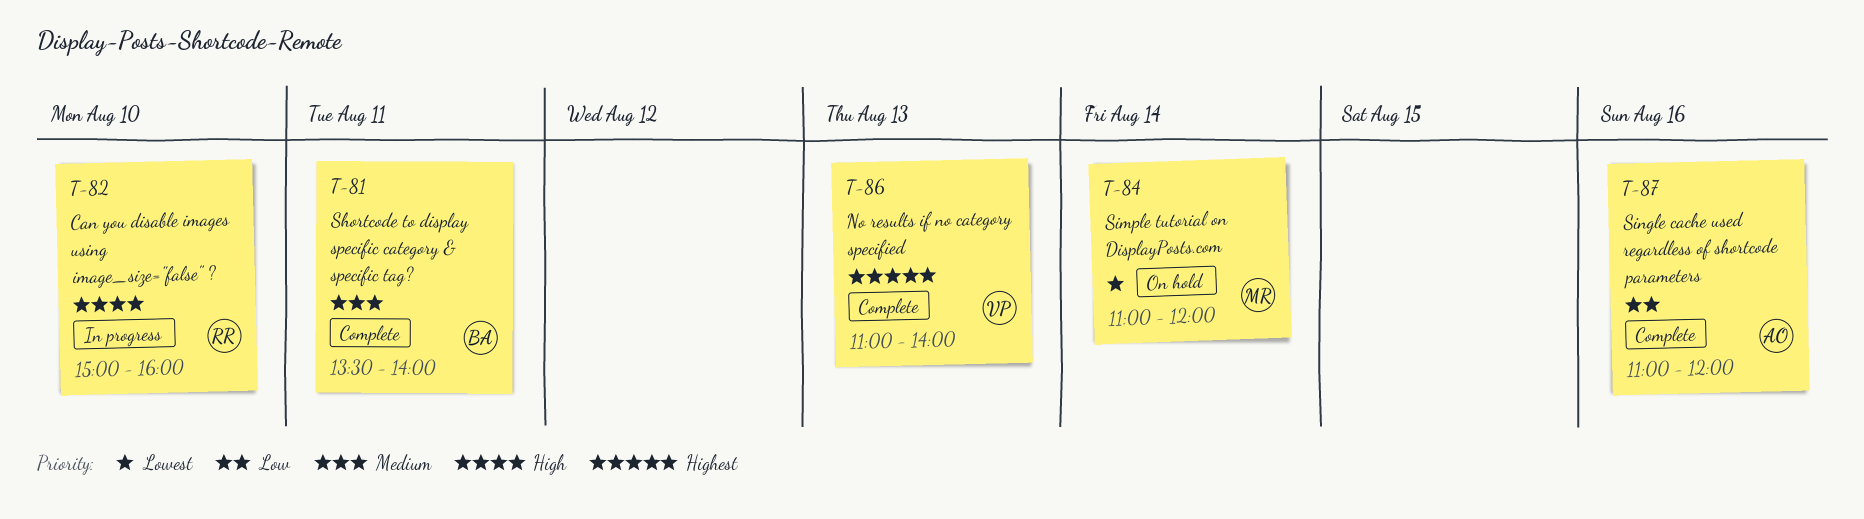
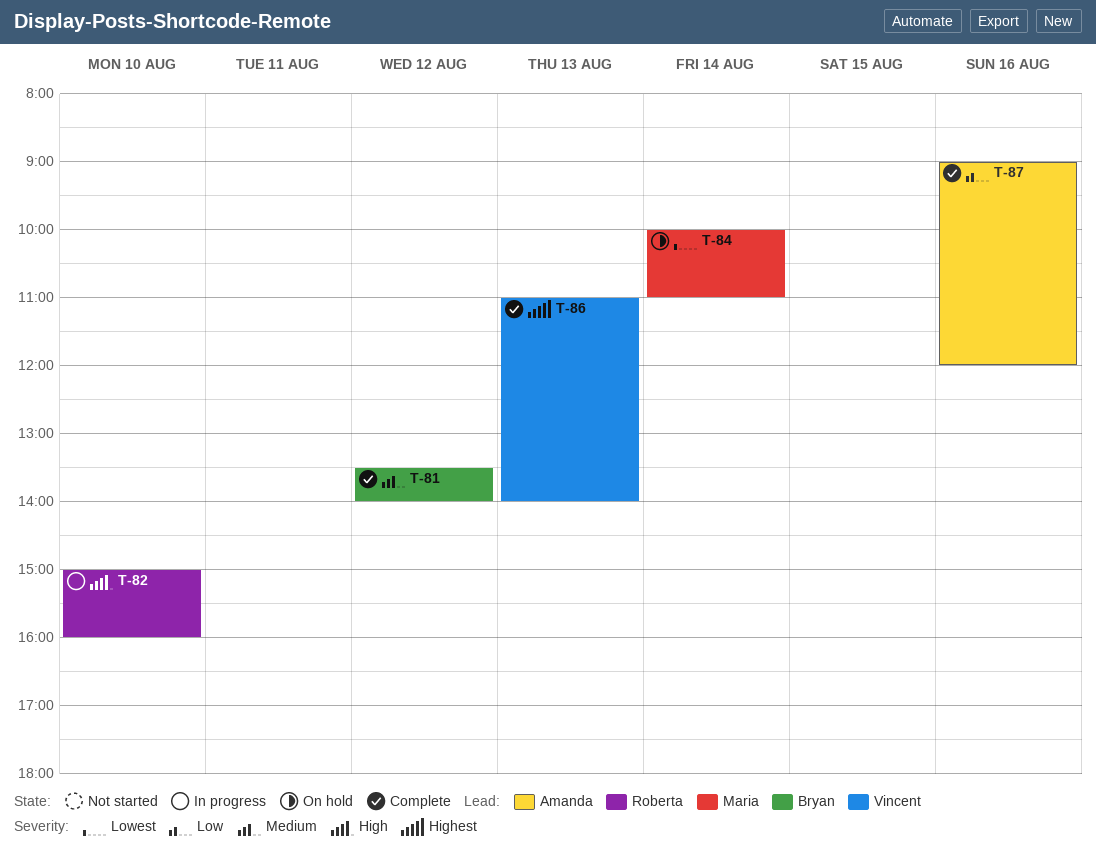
T-81, day: Aug 11 -> Aug 12
T-84, begins: 11:00 -> 10:00
T-84, ends: 12:00 -> 11:00
T-87, begins: 11:00 -> 09:00

